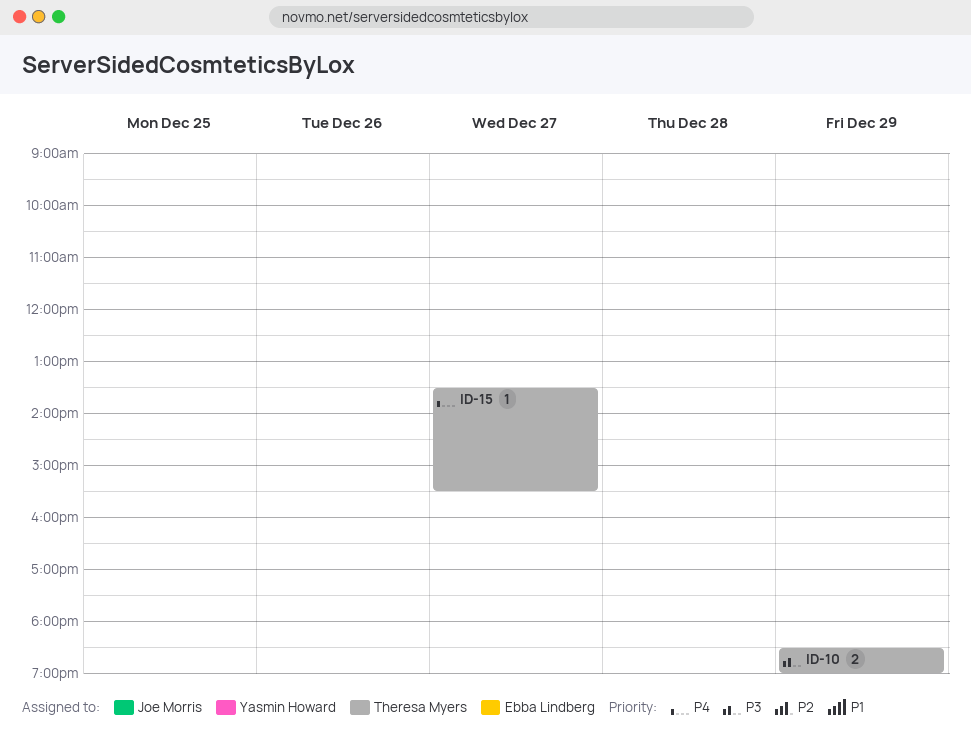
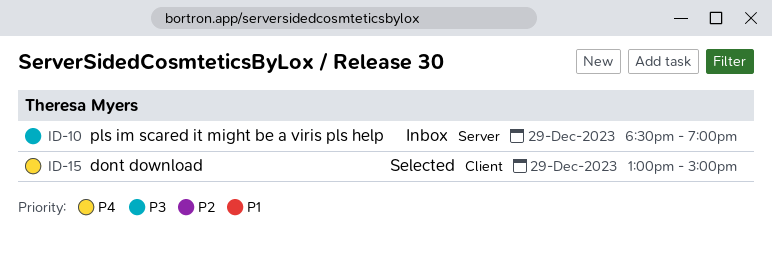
ID-15, day: Dec 27 -> Dec 29
ID-15, begins: 13:30 -> 13:00
ID-15, ends: 15:30 -> 15:00

